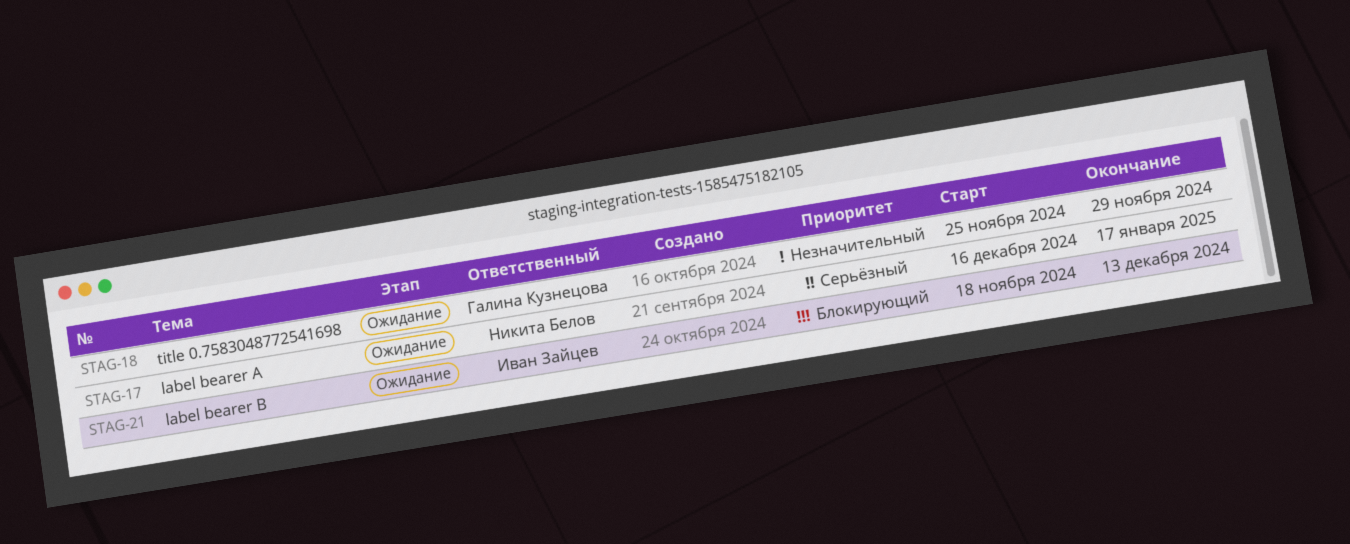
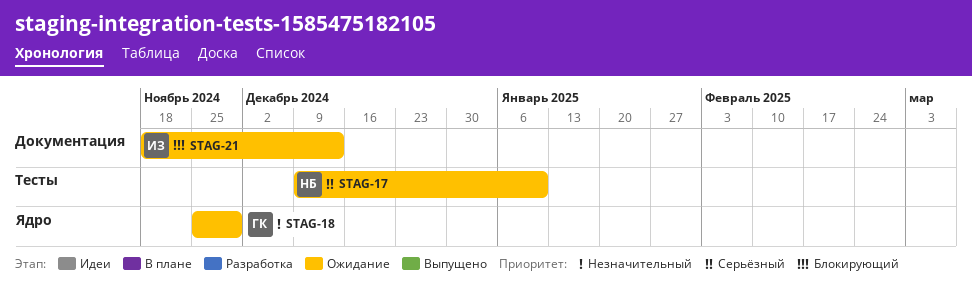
STAG-17, start: Dec 16 -> Dec 9
STAG-17, due: Jan 17 -> Jan 10

